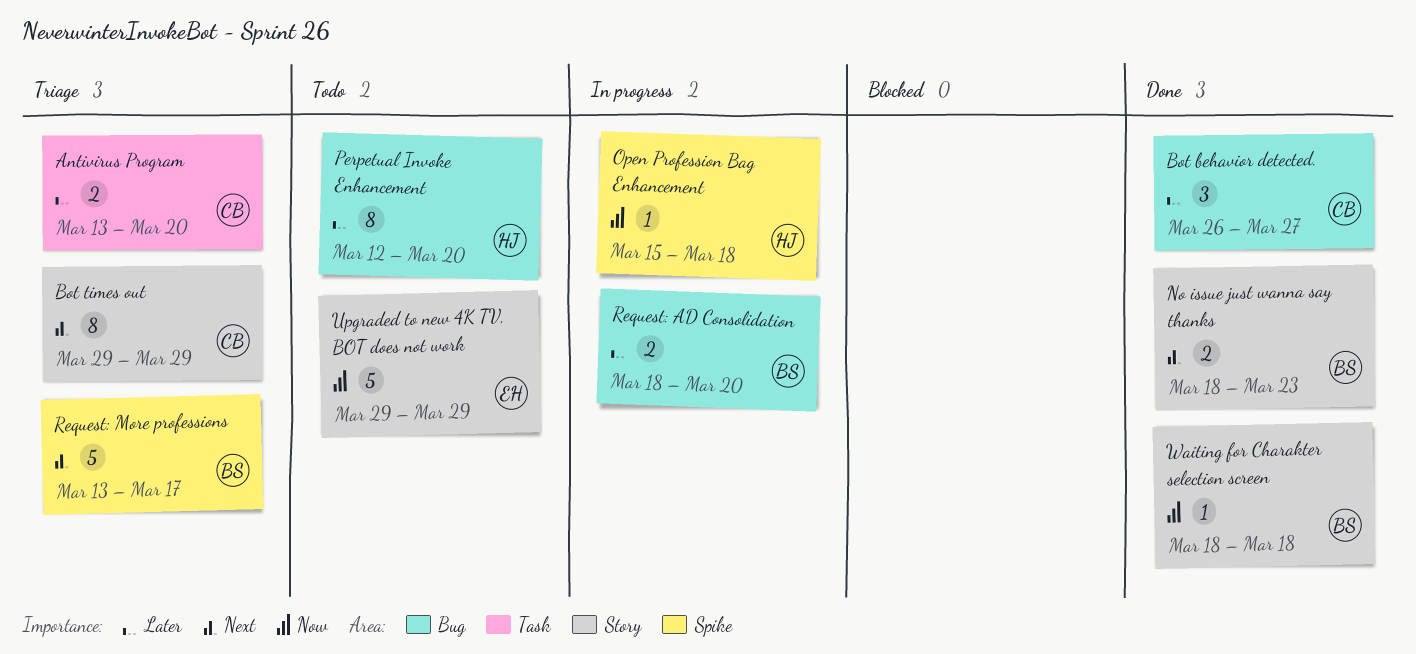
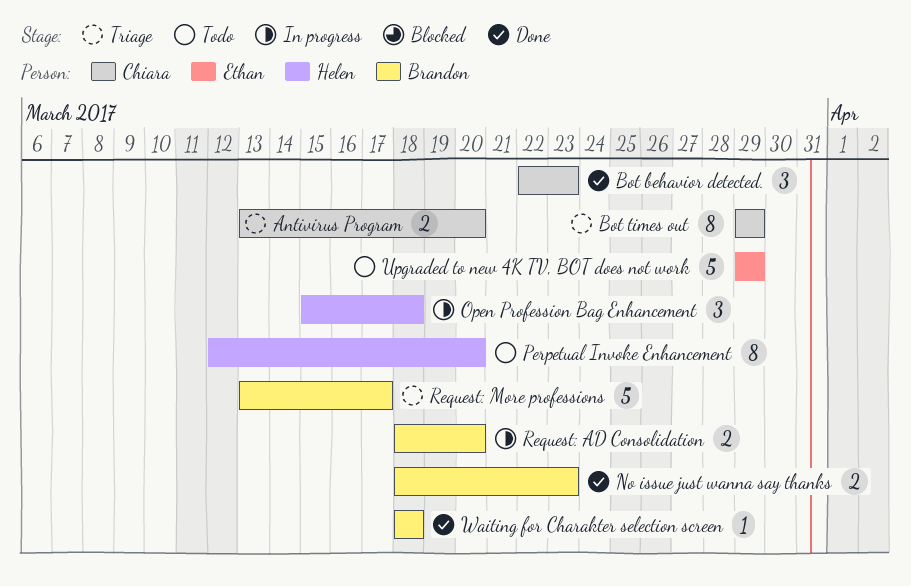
Bot behavior detected., start: Mar 26 -> Mar 22
Bot behavior detected., due: Mar 27 -> Mar 23
Open Profession Bag Enhancement, estimate: 1 -> 3

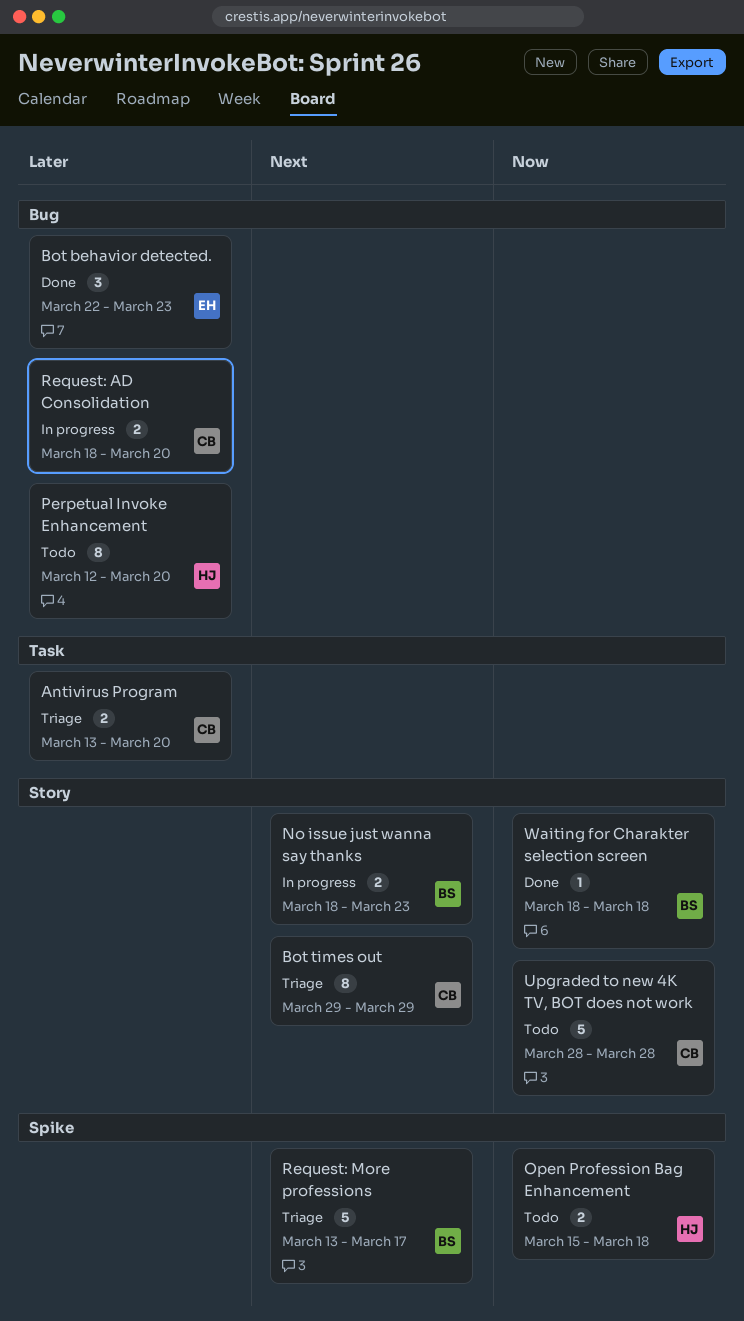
Bot behavior detected., owner: Chiara -> Ethan
No issue just wanna say thanks, status: Done -> In progress
Open Profession Bag Enhancement, status: In progress -> Todo
Open Profession Bag Enhancement, estimate: 3 -> 2
Request: AD Consolidation, owner: Brandon -> Chiara
Upgraded to new 4K TV, BOT does not work, owner: Ethan -> Chiara
Upgraded to new 4K TV, BOT does not work, start: Mar 29 -> Mar 28
Upgraded to new 4K TV, BOT does not work, due: Mar 29 -> Mar 28

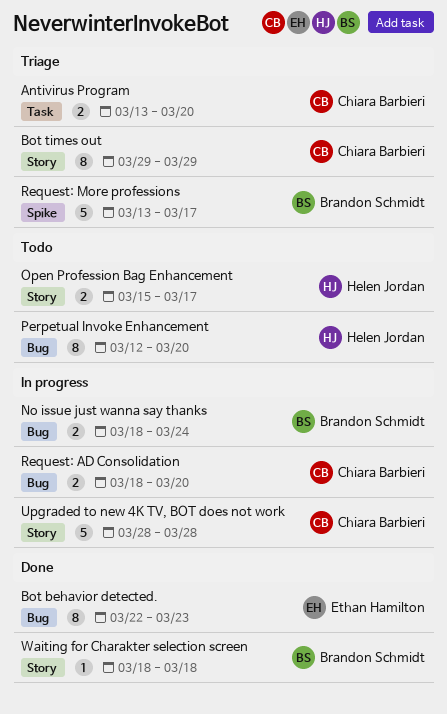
Bot behavior detected., estimate: 3 -> 8
No issue just wanna say thanks, label: Story -> Bug
No issue just wanna say thanks, due: Mar 23 -> Mar 24
Open Profession Bag Enhancement, label: Spike -> Story
Open Profession Bag Enhancement, due: Mar 18 -> Mar 17
Upgraded to new 4K TV, BOT does not work, status: Todo -> In progress

